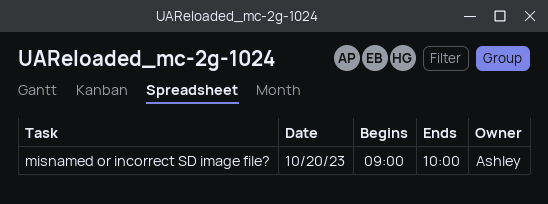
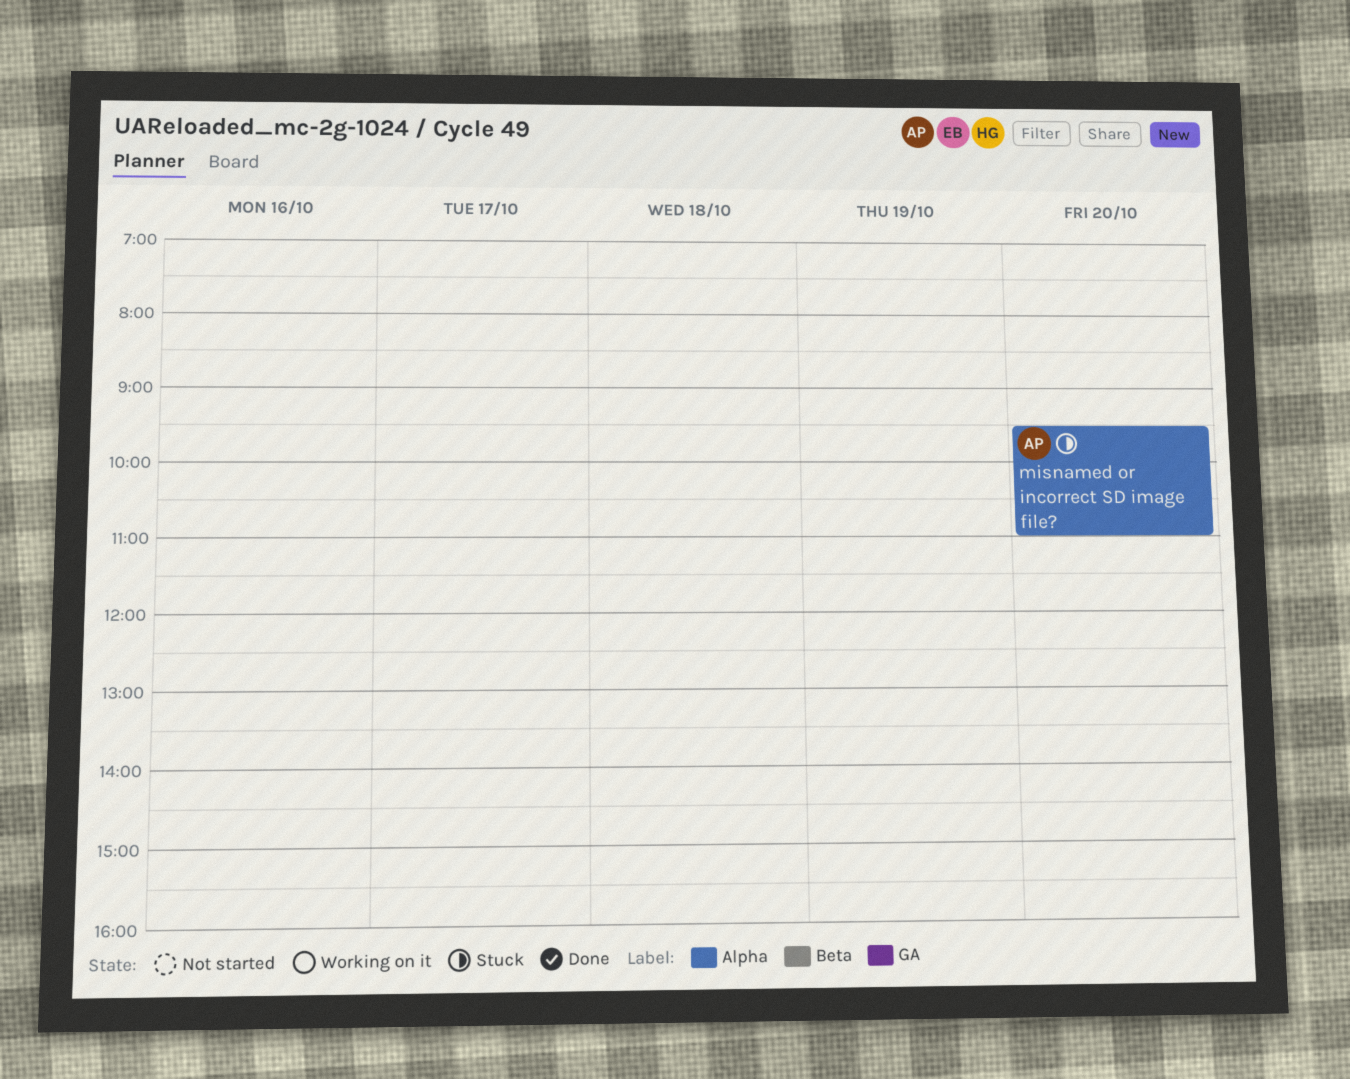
misnamed or incorrect SD image file?, begins: 09:00 -> 09:30
misnamed or incorrect SD image file?, ends: 10:00 -> 11:00

